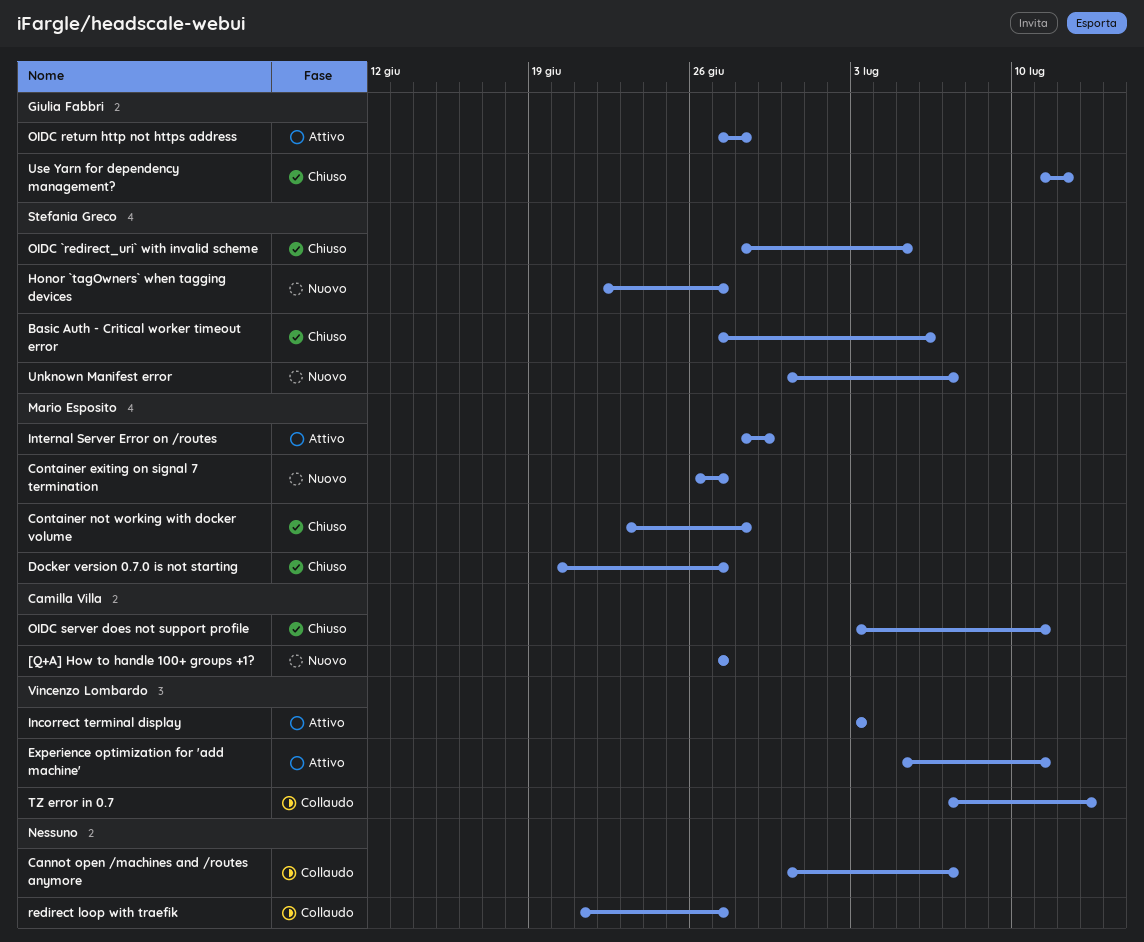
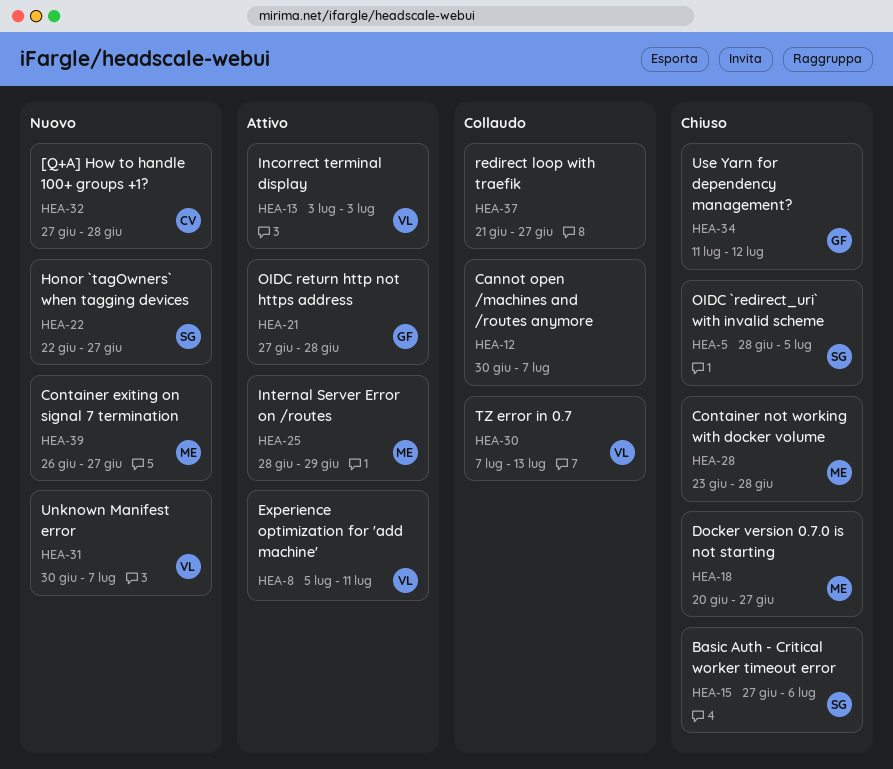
[Q+A] How to handle 100+ groups +1?, due: Jun 27 -> Jun 28
OIDC server does not support profile: present -> none
Unknown Manifest error, owner: Stefania Greco -> Vincenzo Lombardo

